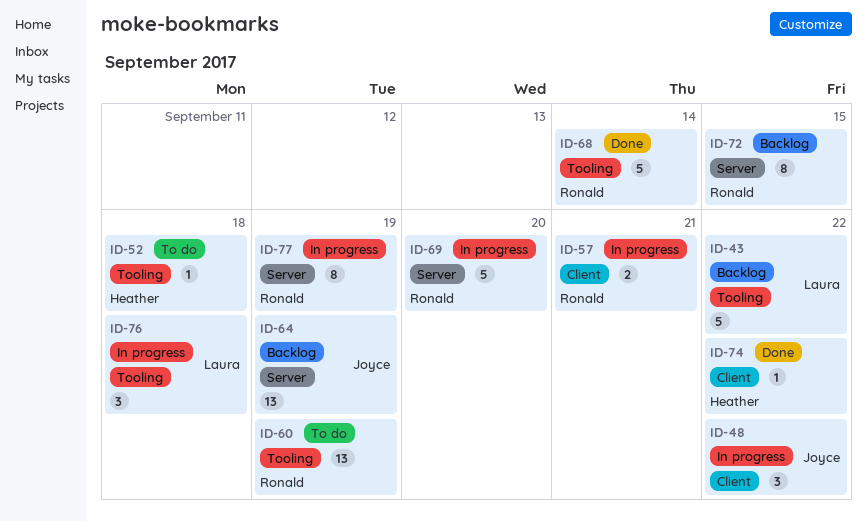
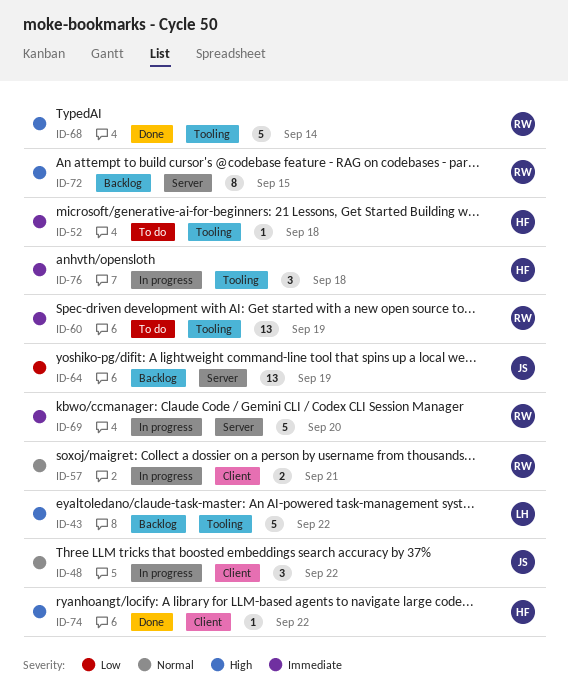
ID-76, owner: Laura -> Heather
ID-77: present -> none

